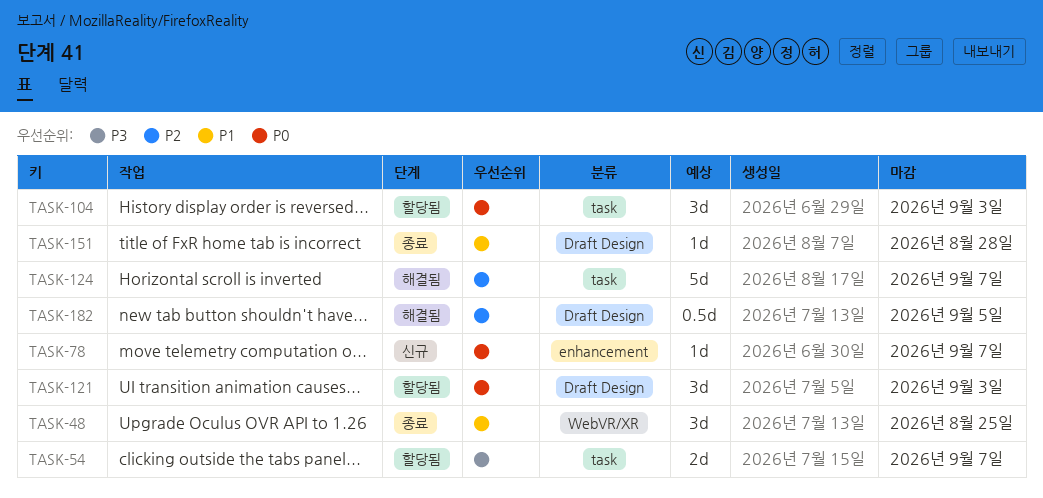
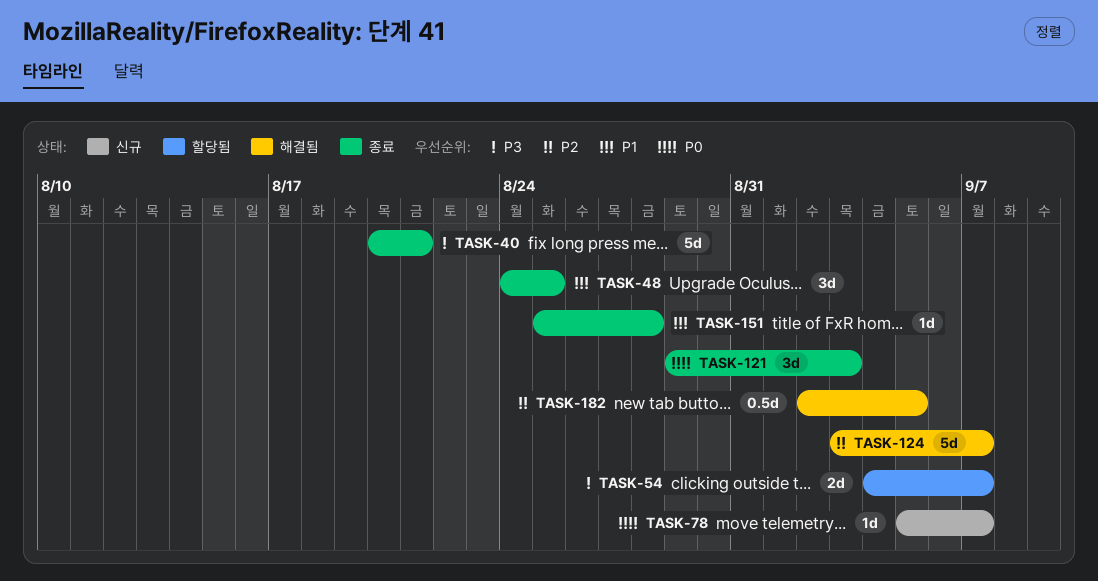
TASK-40: none -> present
TASK-104: present -> none
TASK-121, status: 할당됨 -> 종료

